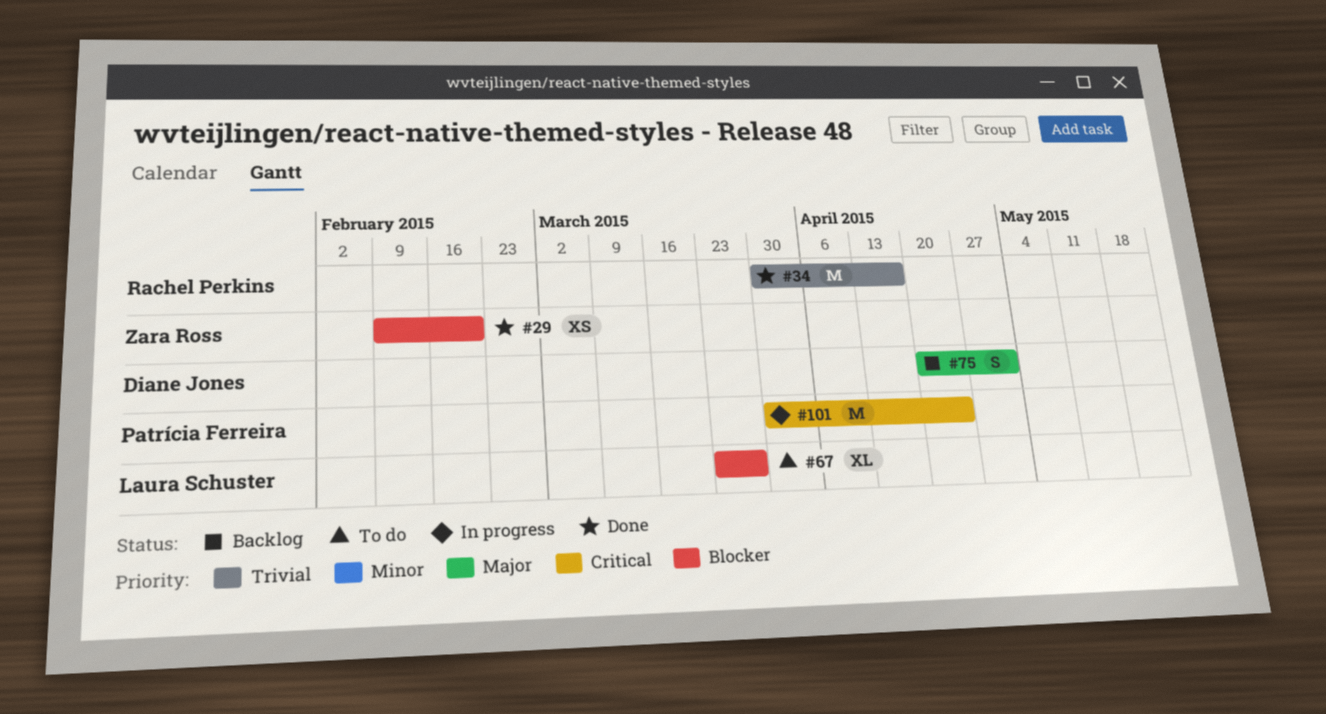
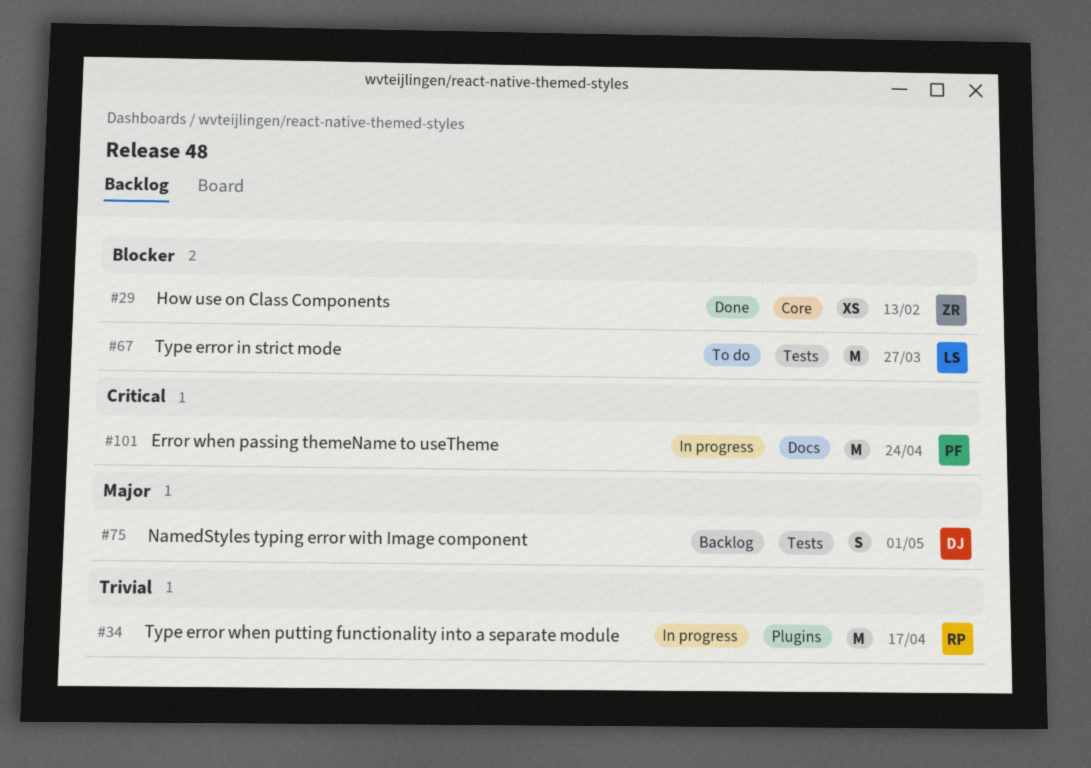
#29, due: Feb 20 -> Feb 13
#34, status: Done -> In progress
#67, estimate: XL -> M

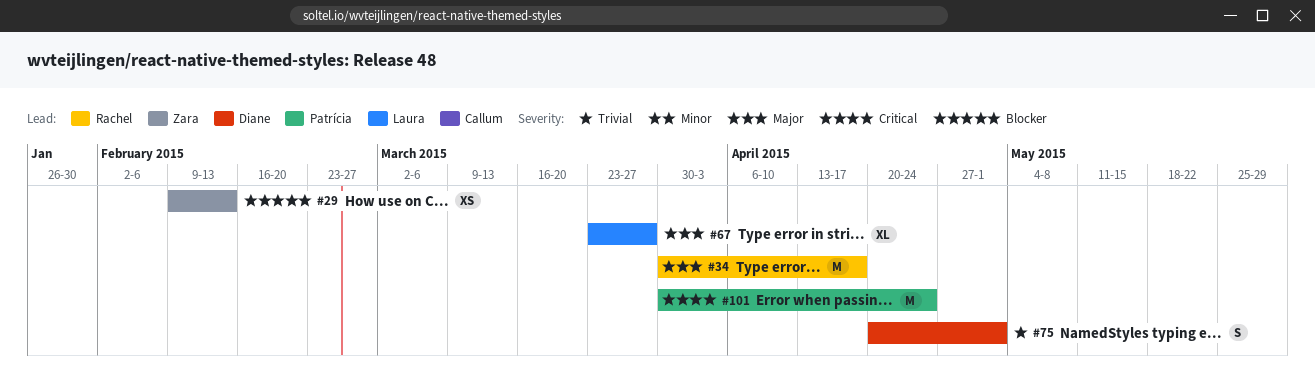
#34, priority: Trivial -> Major
#67, priority: Blocker -> Major
#67, estimate: M -> XL
#75, priority: Major -> Trivial

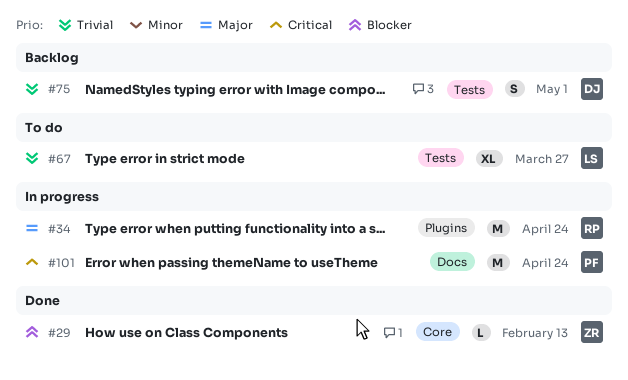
#29, estimate: XS -> L
#34, due: Apr 17 -> Apr 24
#67, priority: Major -> Trivial

